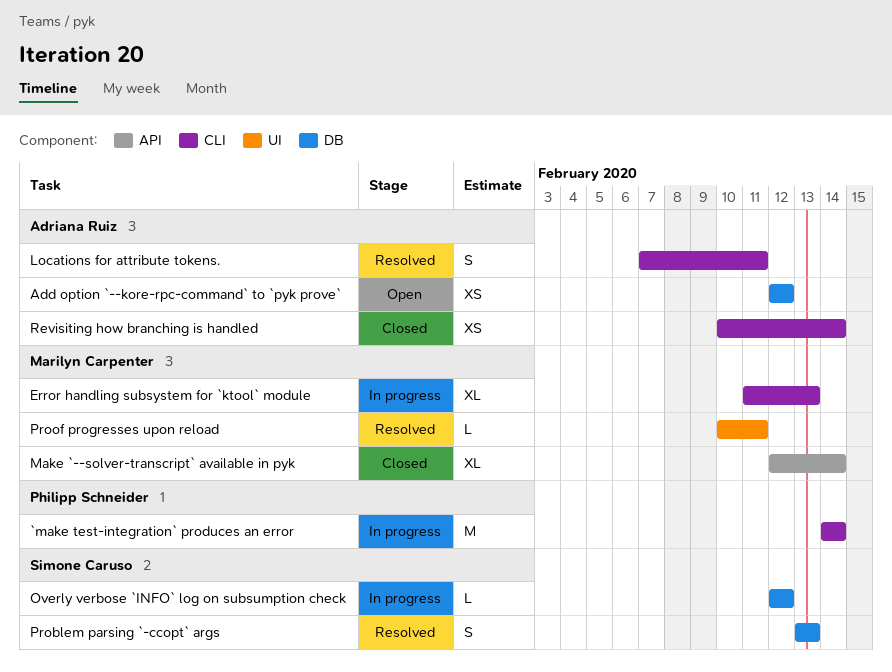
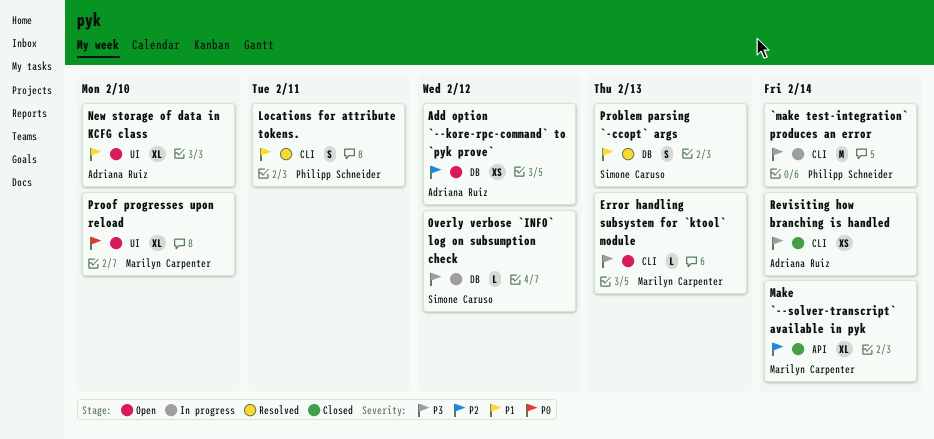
Error handling subsystem for `ktool` module, status: In progress -> Open
Error handling subsystem for `ktool` module, estimate: XL -> L
Locations for attribute tokens., owner: Adriana Ruiz -> Philipp Schneider
New storage of data in KCFG class: none -> present
Proof progresses upon reload, status: Resolved -> Open
Proof progresses upon reload, estimate: L -> XL
Proof progresses upon reload, due: Feb 11 -> Feb 10

